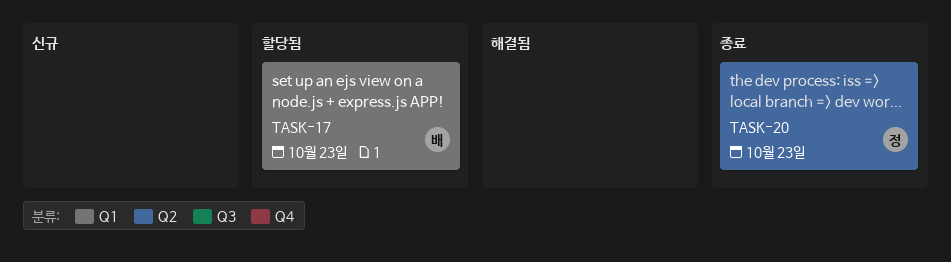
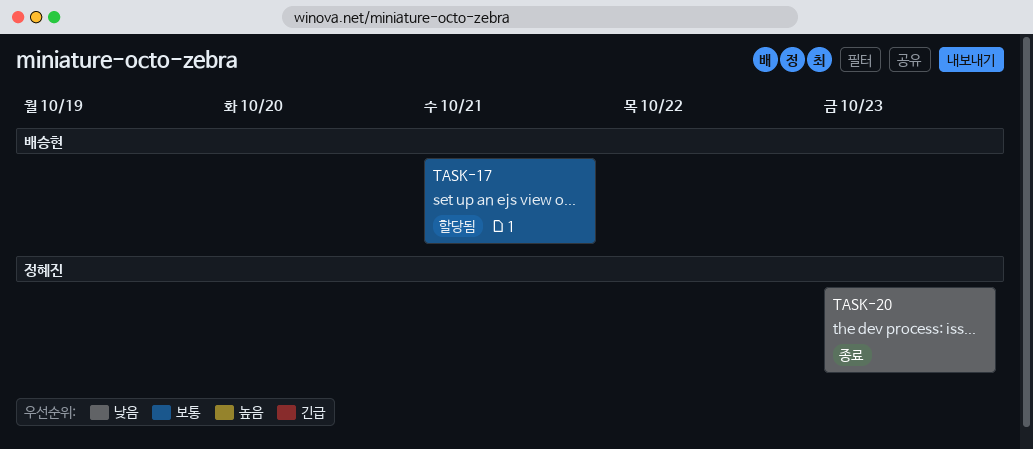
TASK-17, due: Oct 23 -> Oct 21

